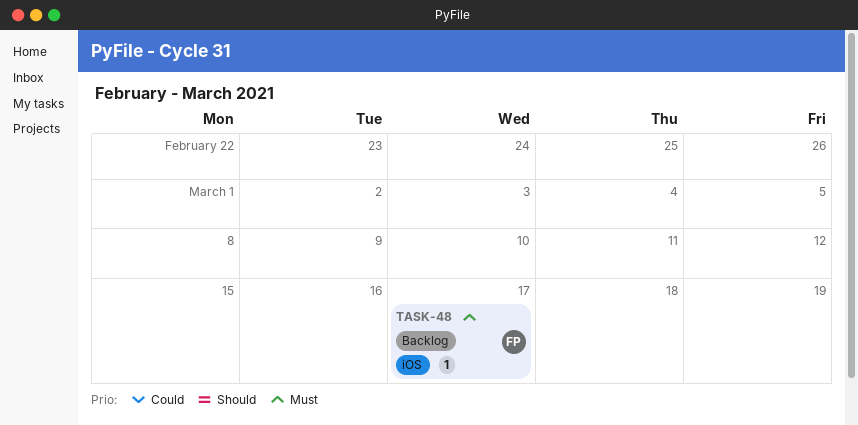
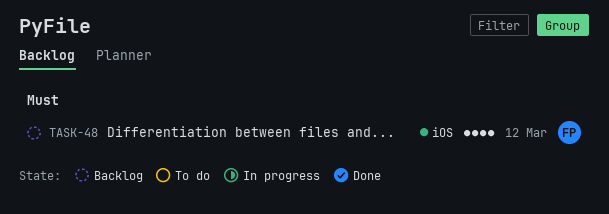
TASK-48, estimate: 1 -> 4
TASK-48, due: Mar 17 -> Mar 12

